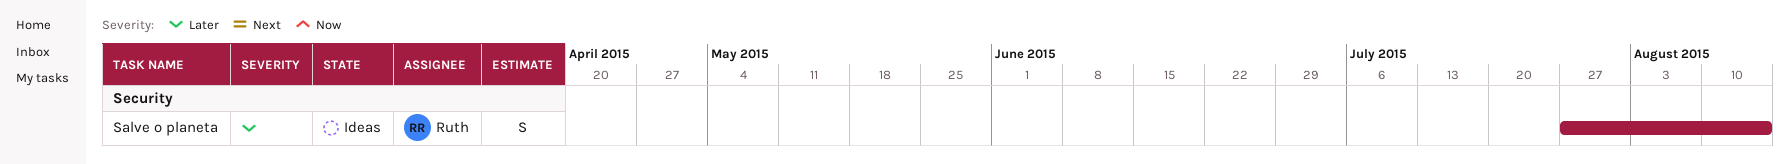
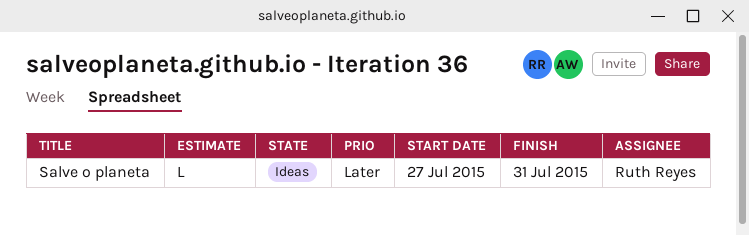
Salve o planeta, estimate: S -> L
Salve o planeta, due: Aug 14 -> Jul 31

